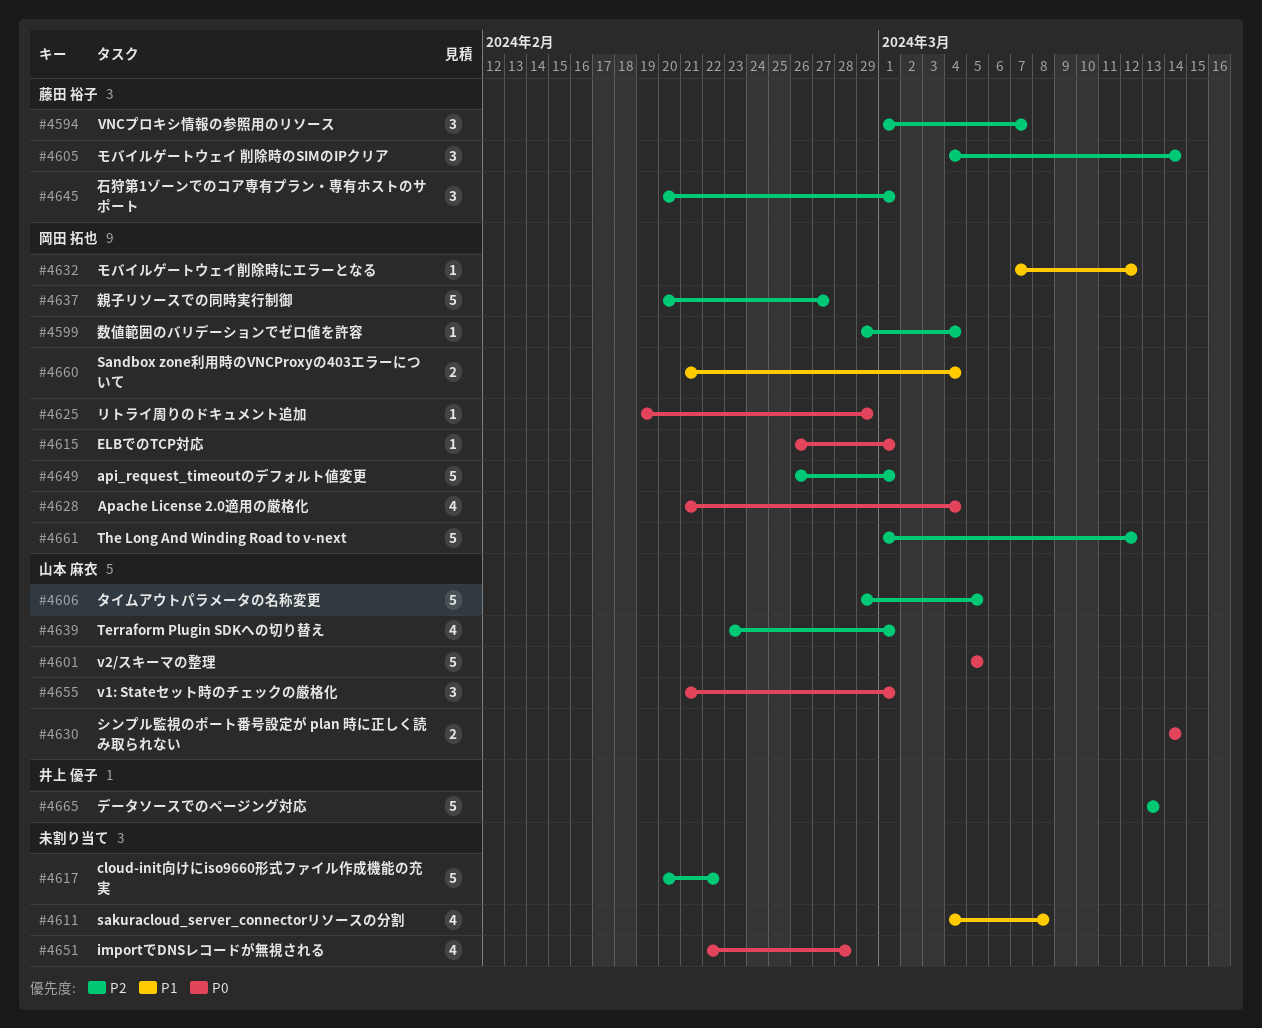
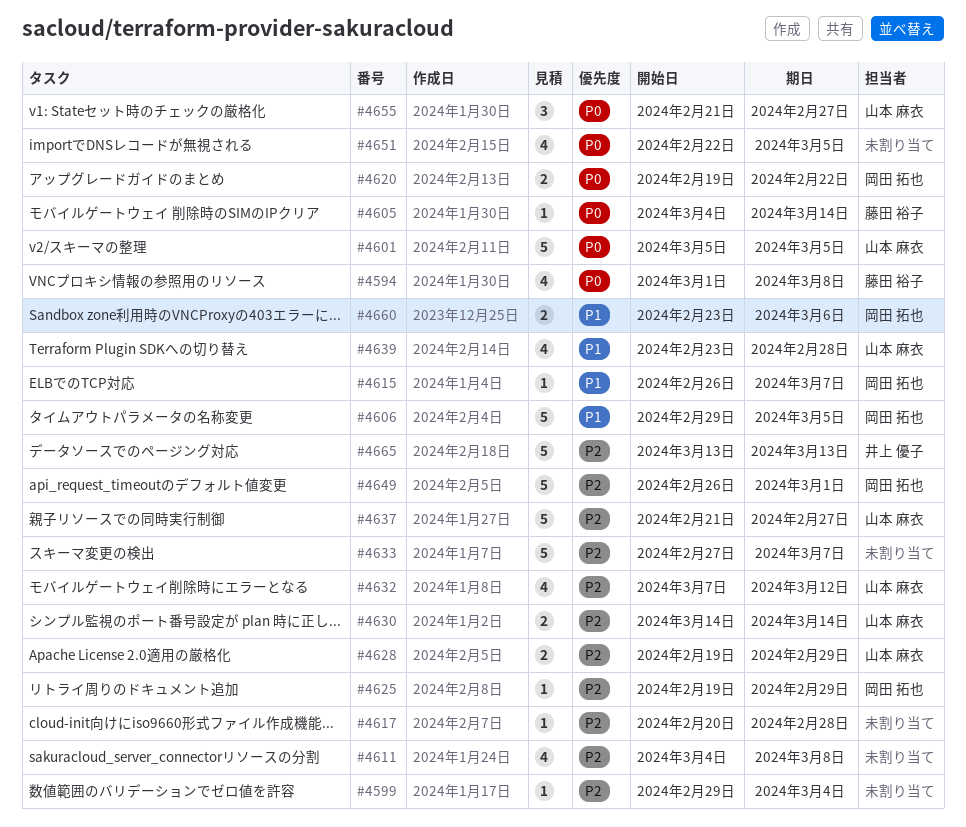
#4594, priority: P2 -> P0
#4594, estimate: 3 -> 4
#4594, due: Mar 7 -> Mar 8
#4599, owner: 岡田 拓也 -> none
#4605, priority: P2 -> P0
#4605, estimate: 3 -> 1
#4606, owner: 山本 麻衣 -> 岡田 拓也
#4606, priority: P2 -> P1
#4611, priority: P1 -> P2
#4615, priority: P0 -> P1
#4615, due: Mar 1 -> Mar 7
#4617, estimate: 5 -> 1
#4617, due: Feb 22 -> Feb 28
#4620: none -> present
#4625, priority: P0 -> P2
#4628, owner: 岡田 拓也 -> 山本 麻衣
#4628, priority: P0 -> P2
#4628, estimate: 4 -> 2
#4628, start: Feb 21 -> Feb 19
#4628, due: Mar 4 -> Feb 29
#4630, priority: P0 -> P2
#4632, owner: 岡田 拓也 -> 山本 麻衣
#4632, priority: P1 -> P2
#4632, estimate: 1 -> 4
#4633: none -> present
#4637, owner: 岡田 拓也 -> 山本 麻衣
#4637, start: Feb 20 -> Feb 21
#4639, priority: P2 -> P1
#4639, due: Mar 1 -> Feb 28
#4645: present -> none
#4651, due: Feb 28 -> Mar 5
#4655, due: Mar 1 -> Feb 27
#4660, start: Feb 21 -> Feb 23
#4660, due: Mar 4 -> Mar 6
#4661: present -> none

